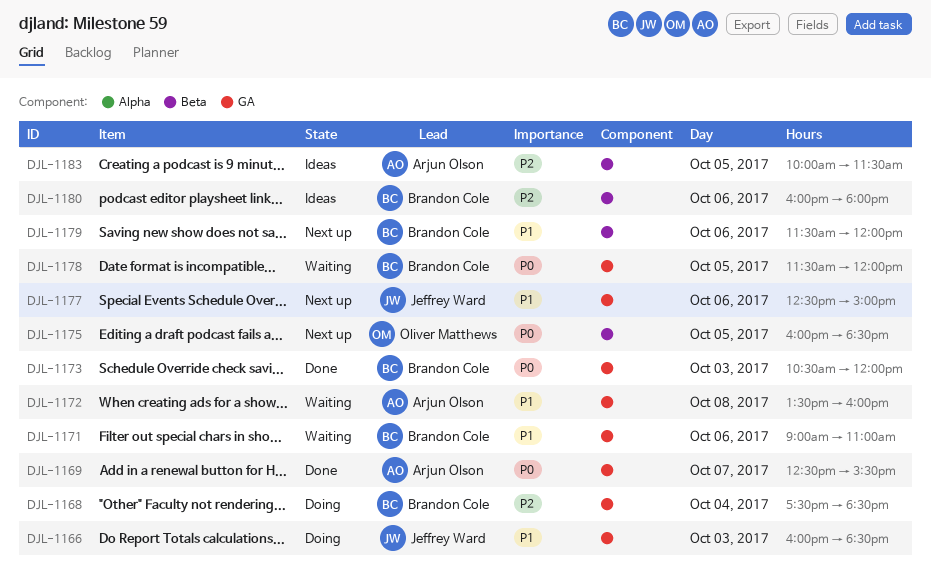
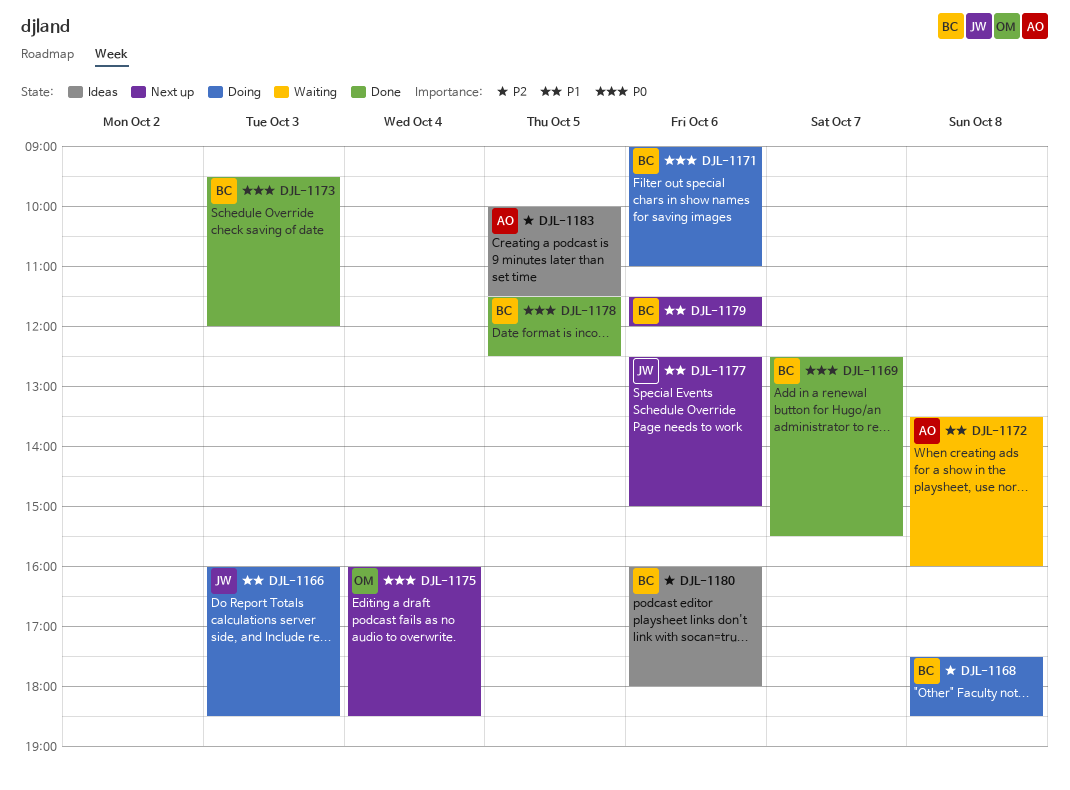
DJL-1168, day: Oct 4 -> Oct 8
DJL-1169, owner: Arjun Olson -> Brandon Cole
DJL-1171, status: Waiting -> Doing
DJL-1171, priority: P1 -> P0
DJL-1173, begins: 10:30 -> 09:30
DJL-1175, day: Oct 5 -> Oct 4
DJL-1178, status: Waiting -> Done
DJL-1178, ends: 12:00 -> 12:30

